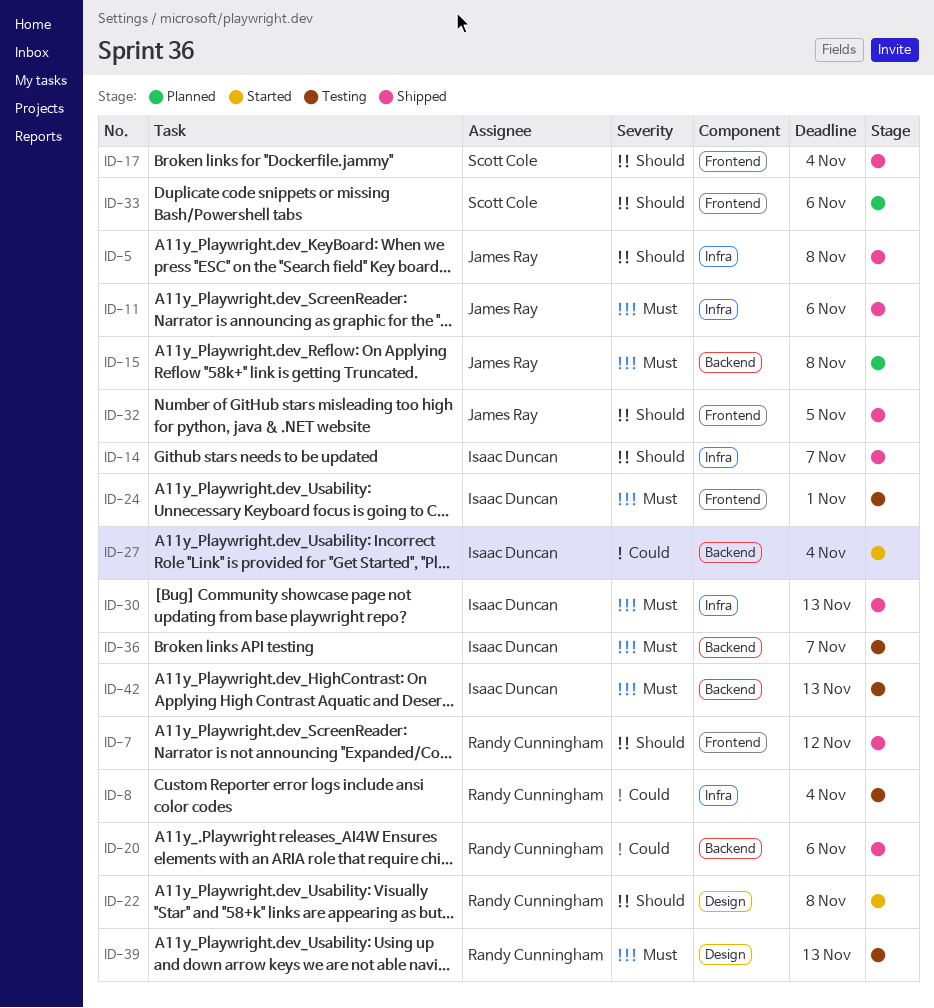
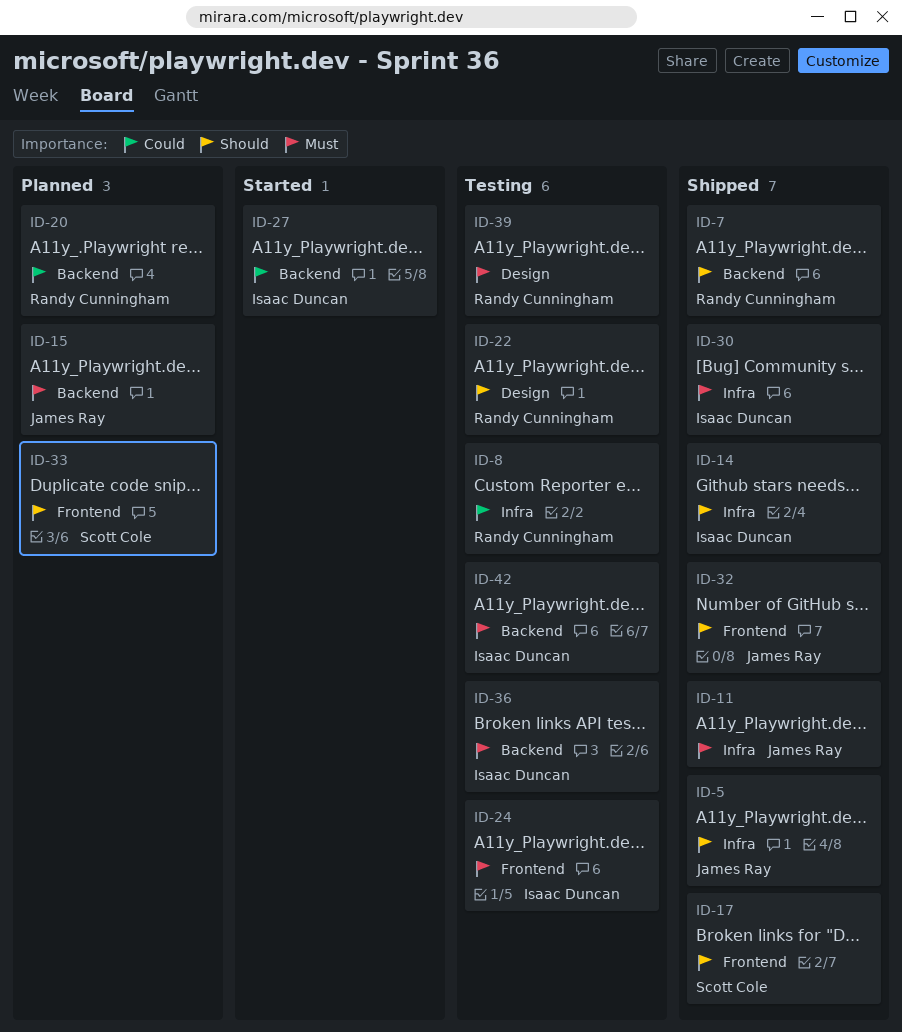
ID-7, label: Frontend -> Backend
ID-20, status: Shipped -> Planned
ID-22, status: Started -> Testing

